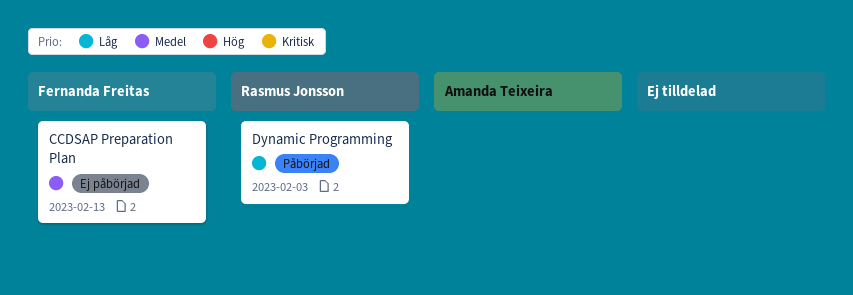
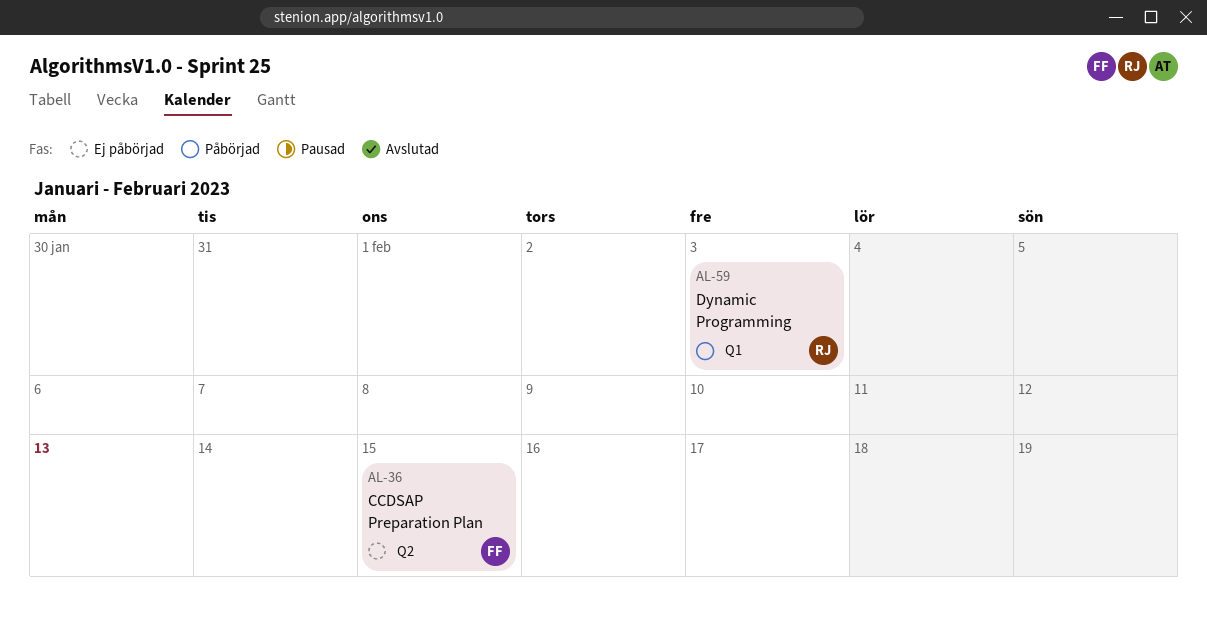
CCDSAP Preparation Plan, due: Feb 13 -> Feb 15

